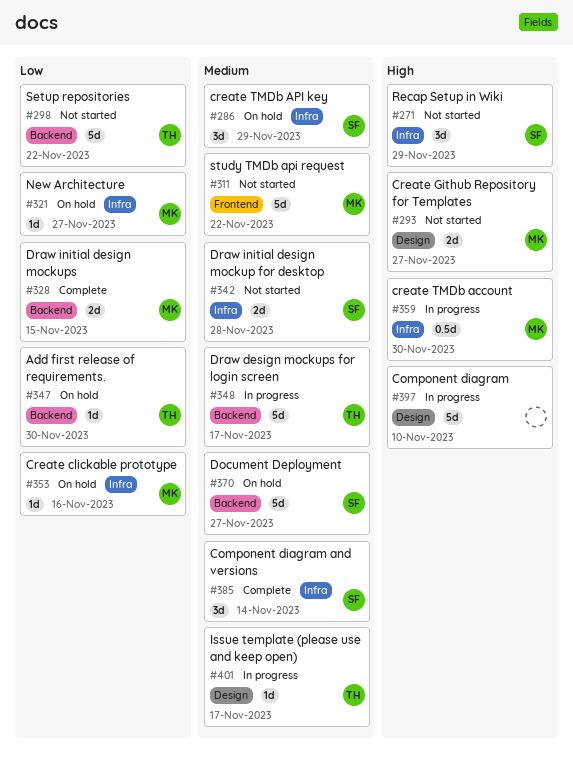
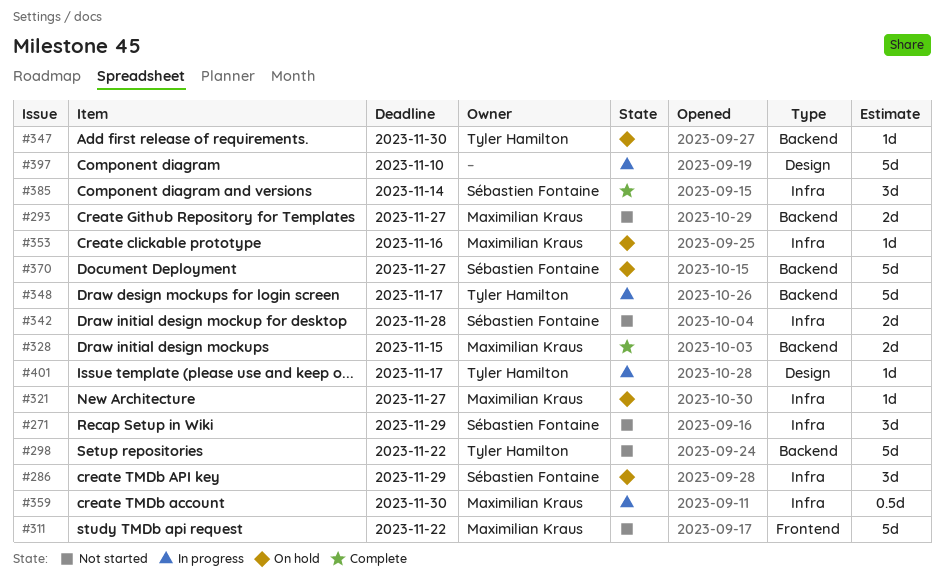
#293, label: Design -> Backend

